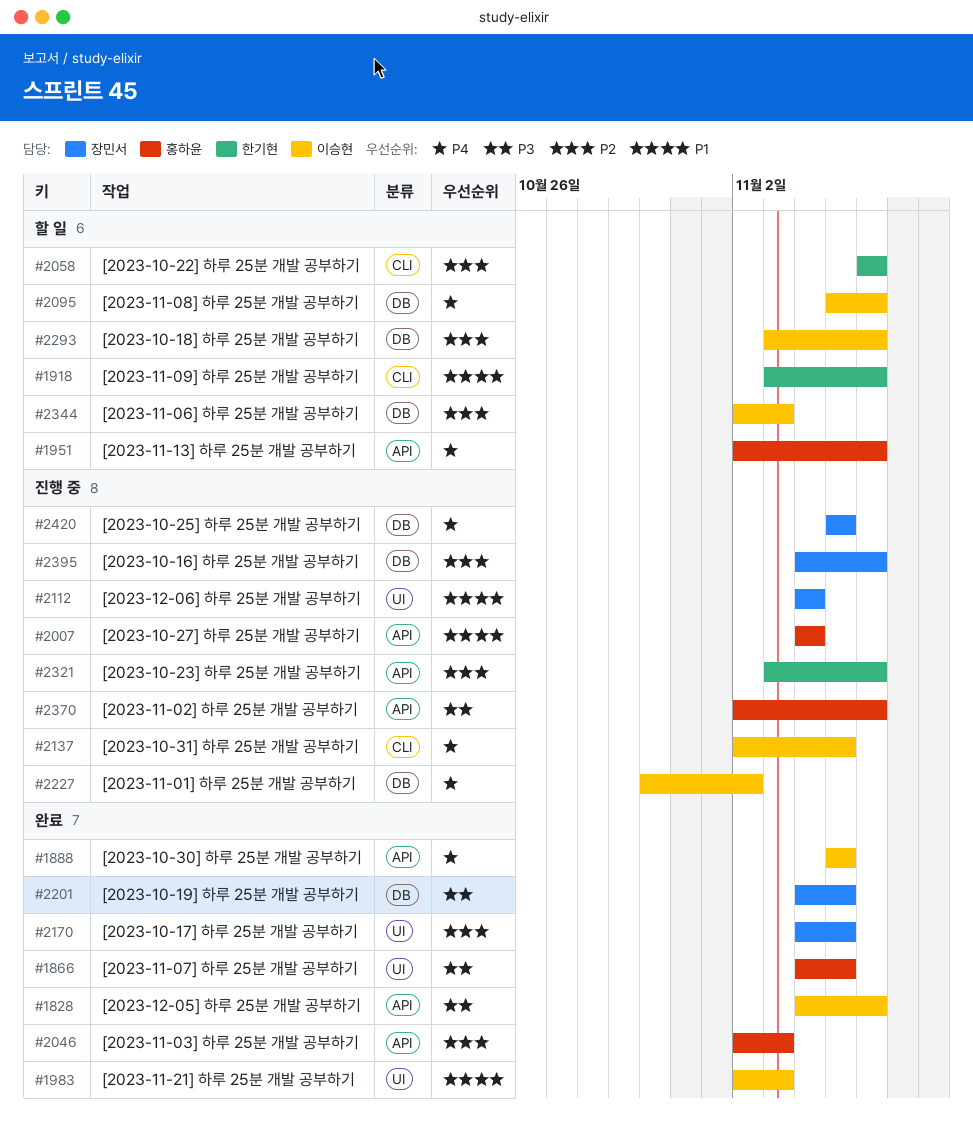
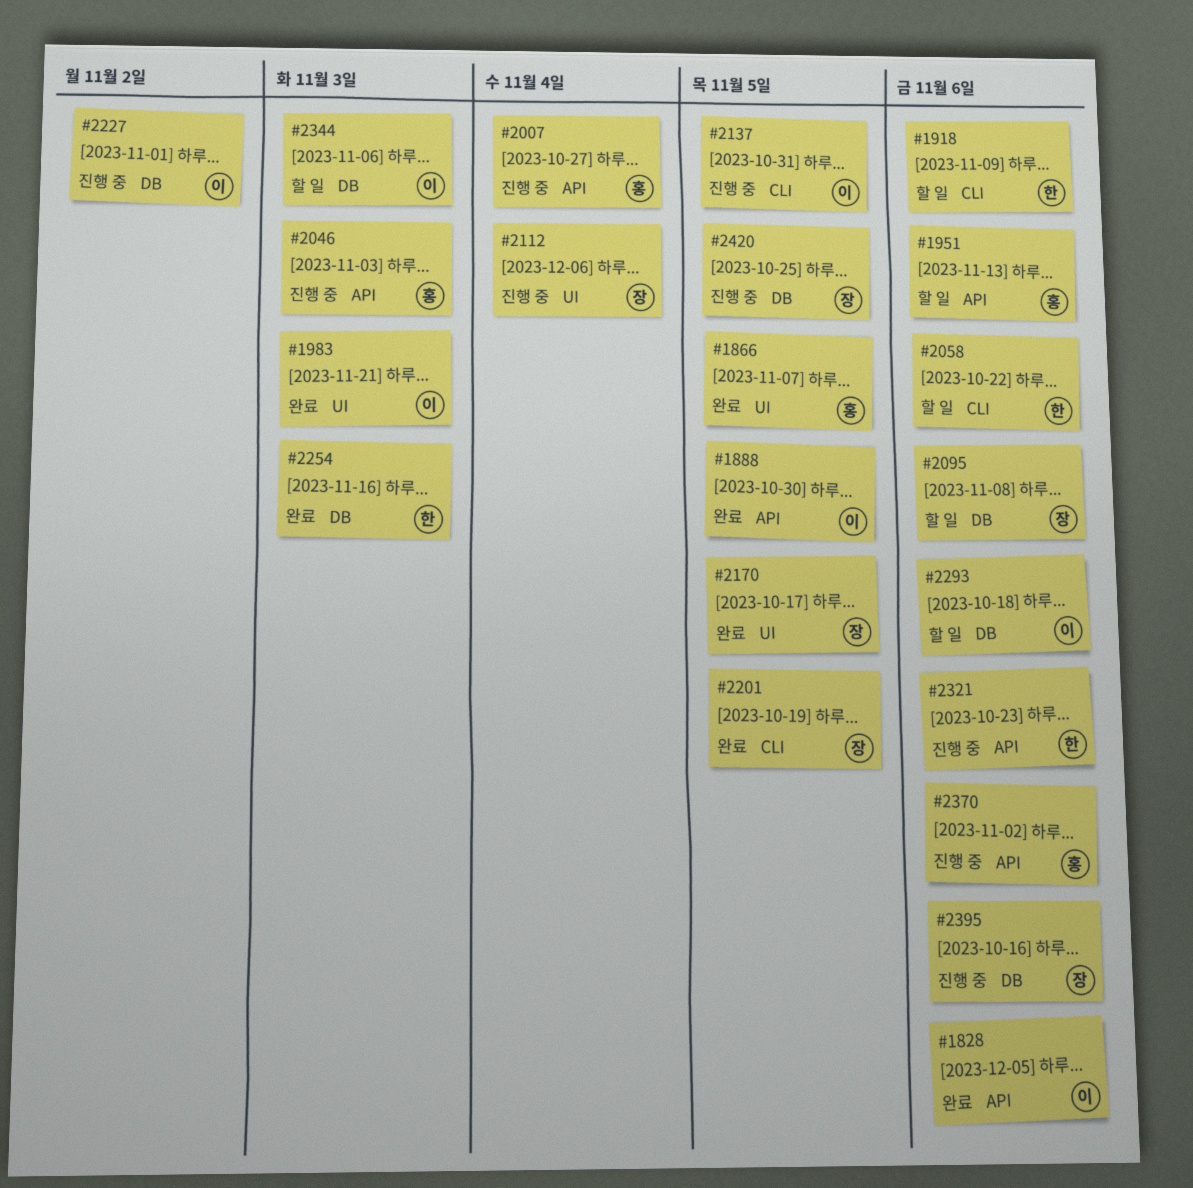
#2046, status: 완료 -> 진행 중
#2095, owner: 이승현 -> 장민서
#2201, label: DB -> CLI
#2254: none -> present

